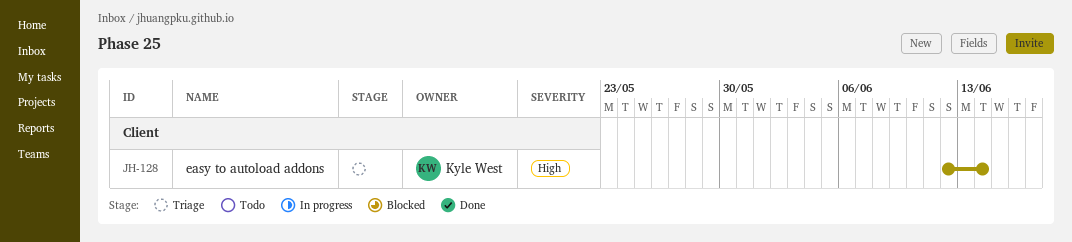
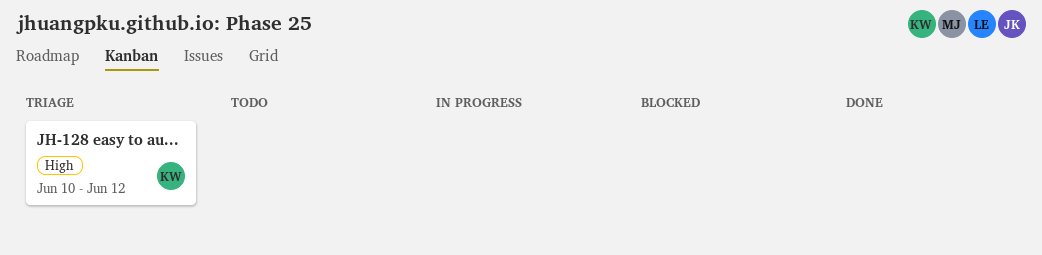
JH-128, start: Jun 12 -> Jun 10
JH-128, due: Jun 14 -> Jun 12

